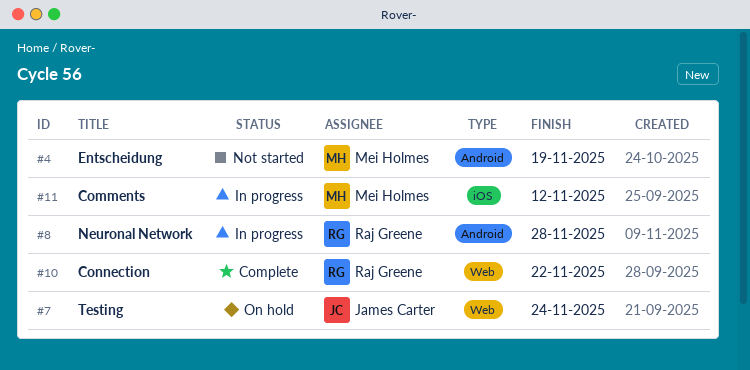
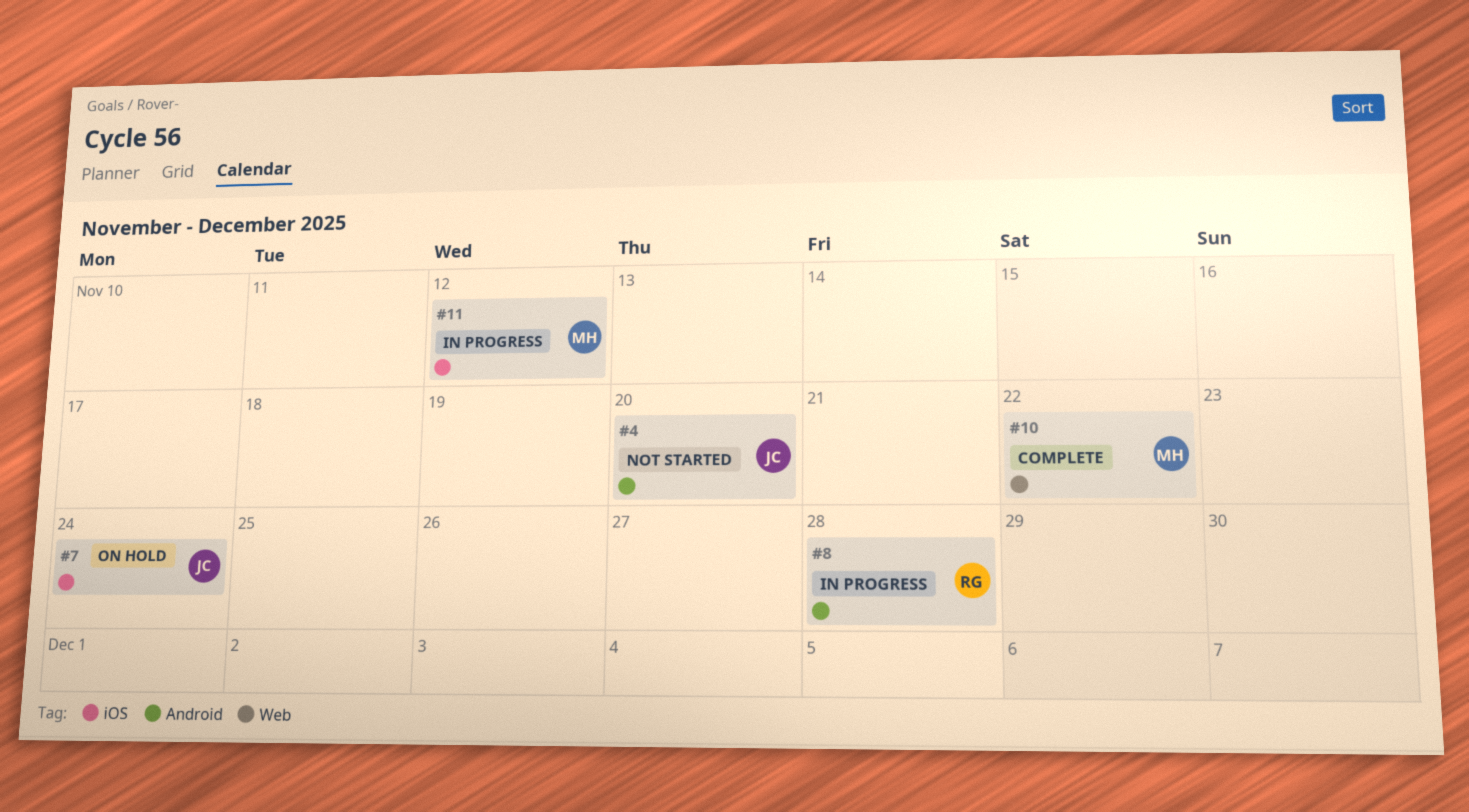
#4, owner: Mei Holmes -> James Carter
#4, due: Nov 19 -> Nov 20
#7, label: Web -> iOS
#10, owner: Raj Greene -> Mei Holmes

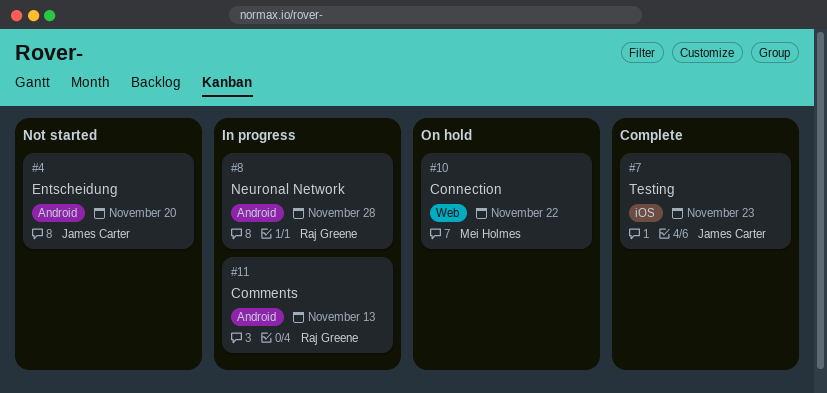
#7, status: On hold -> Complete
#7, due: Nov 24 -> Nov 23
#10, status: Complete -> On hold
#11, owner: Mei Holmes -> Raj Greene
#11, label: iOS -> Android
#11, due: Nov 12 -> Nov 13

